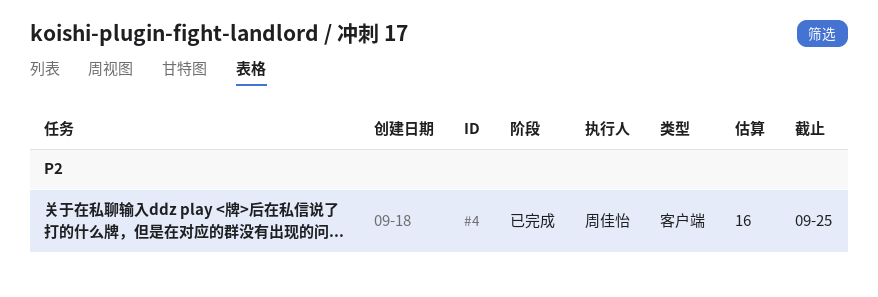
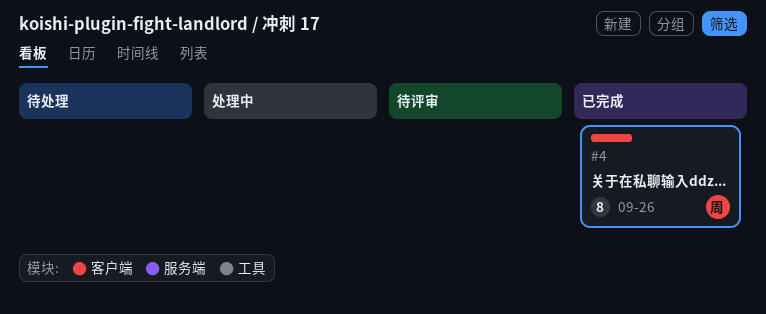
#4, estimate: 16 -> 8
#4, due: Sep 25 -> Sep 26

